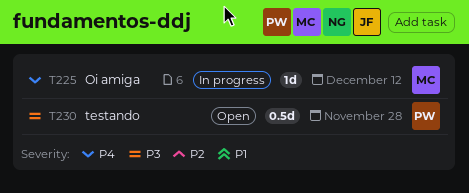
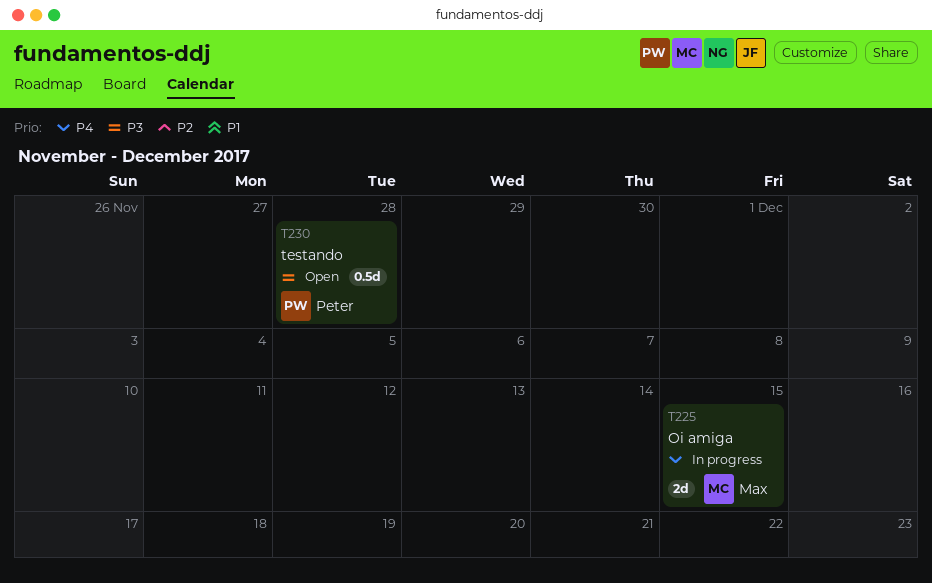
T225, estimate: 1d -> 2d
T225, due: Dec 12 -> Dec 15

